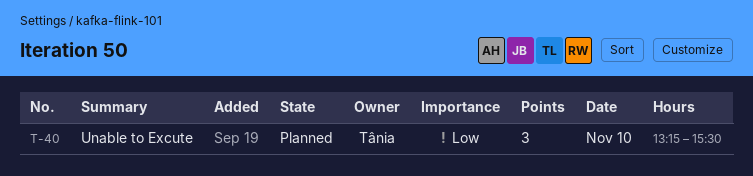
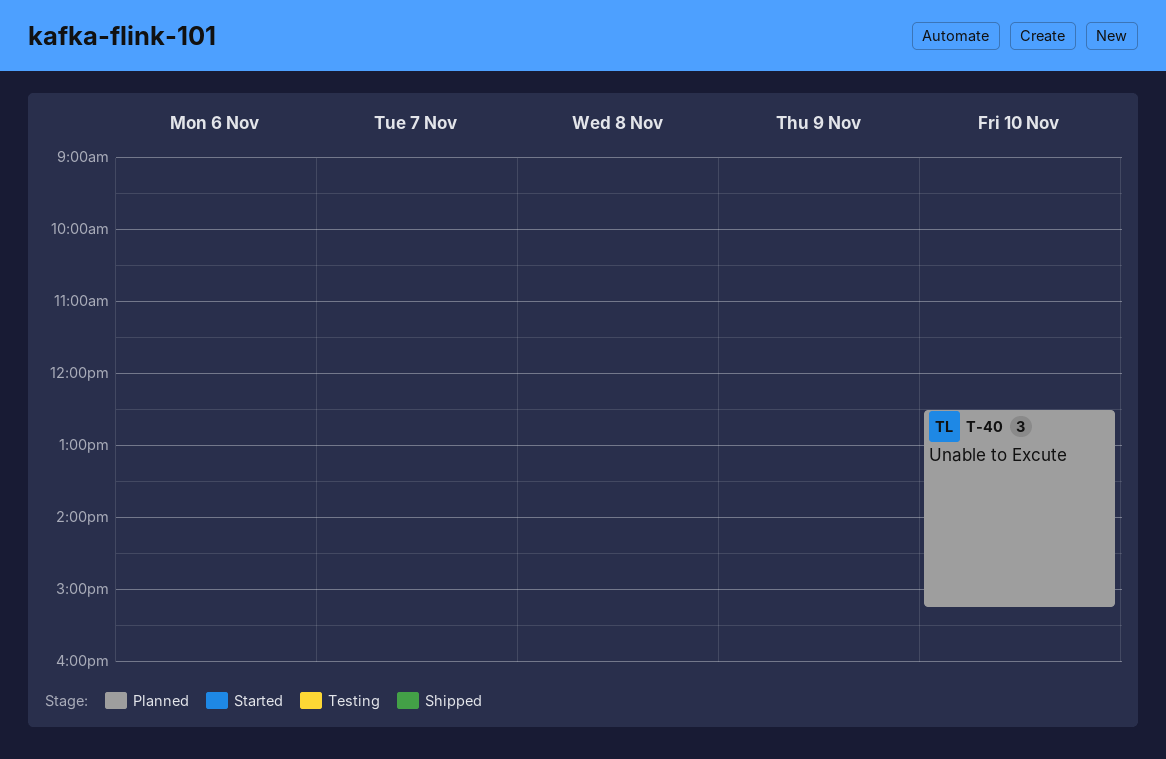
T-40, begins: 13:15 -> 12:30
T-40, ends: 15:30 -> 15:15

